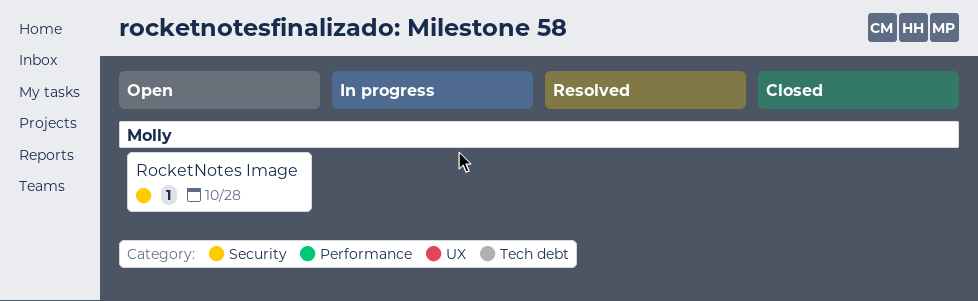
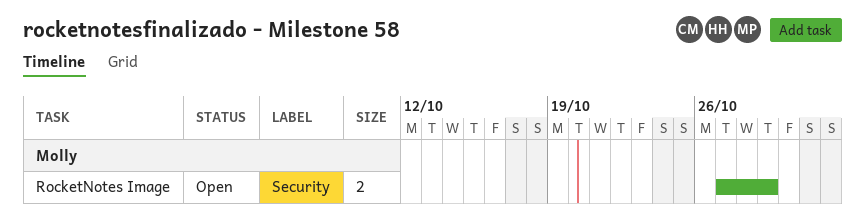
RocketNotes Image, estimate: 1 -> 2
RocketNotes Image, due: Oct 28 -> Oct 29

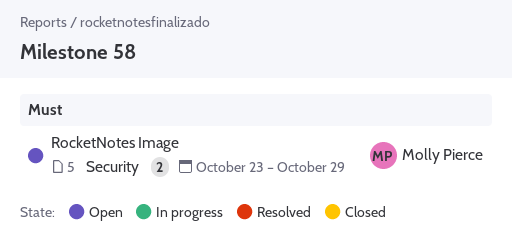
RocketNotes Image, start: Oct 27 -> Oct 23

